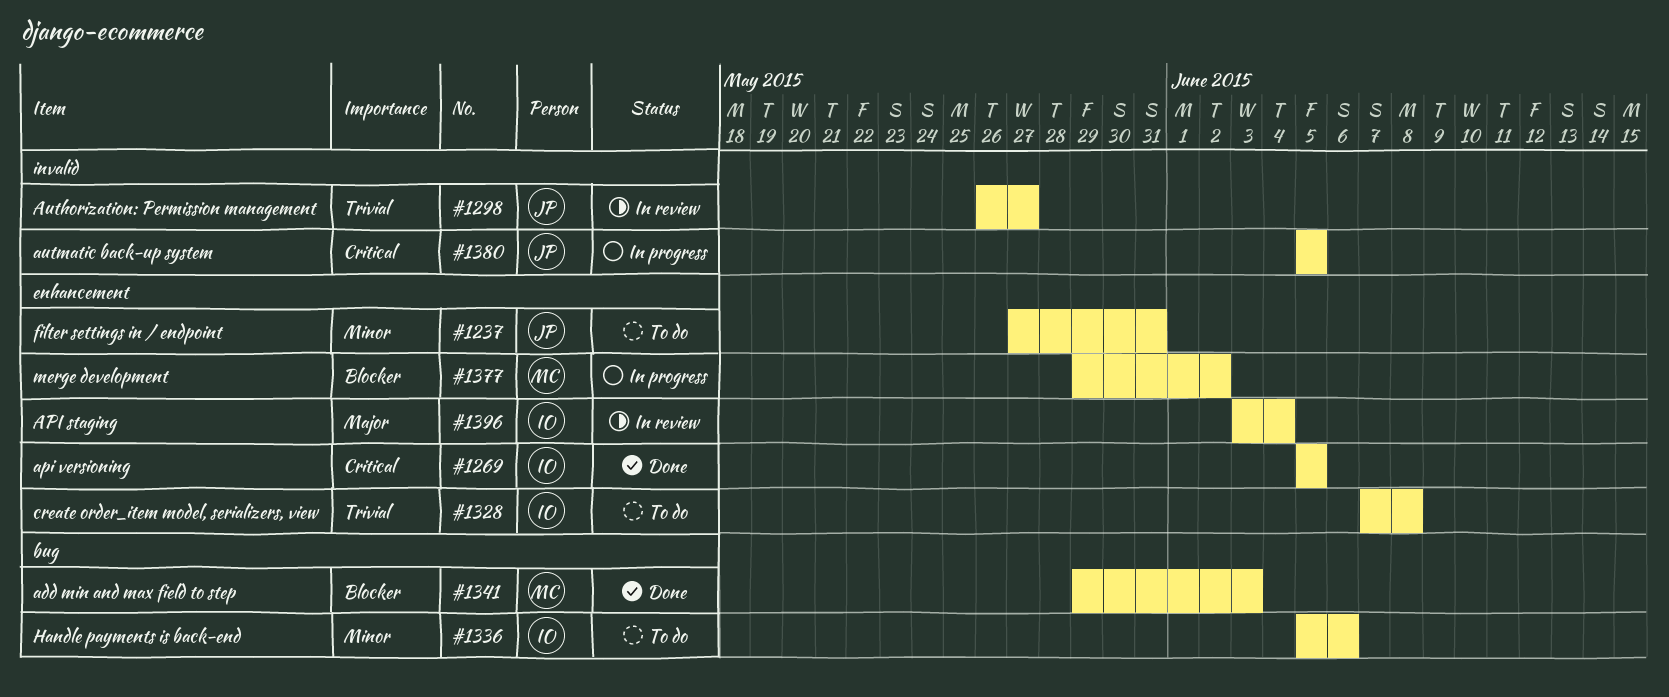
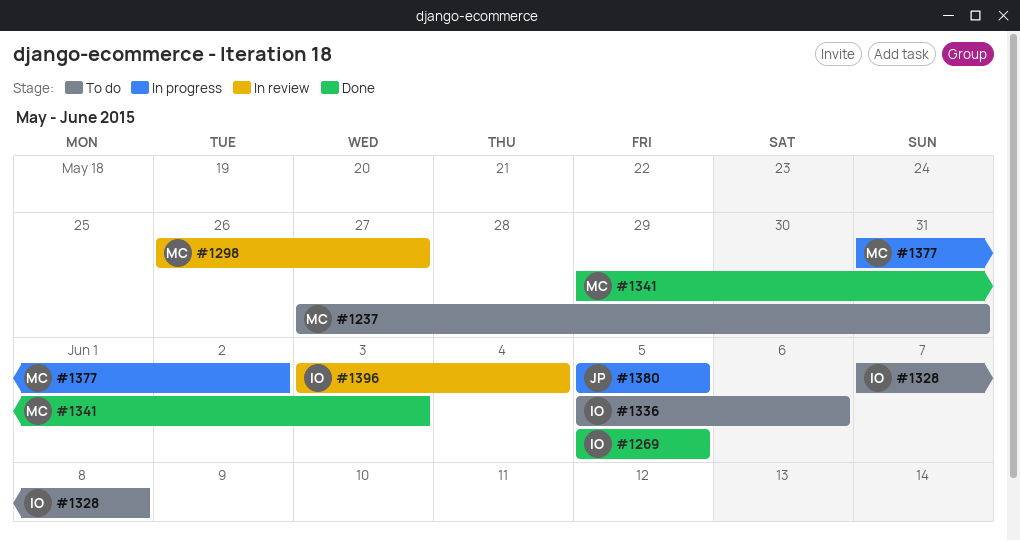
#1237, owner: JP -> MC
#1298, owner: JP -> MC
#1377, start: May 29 -> May 31

